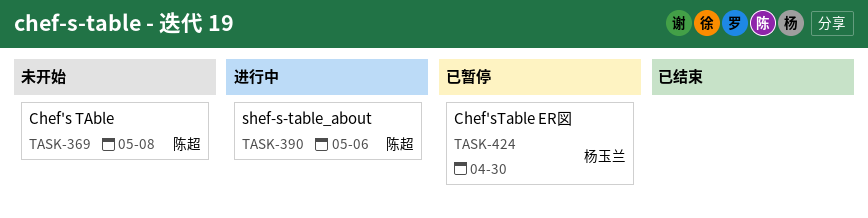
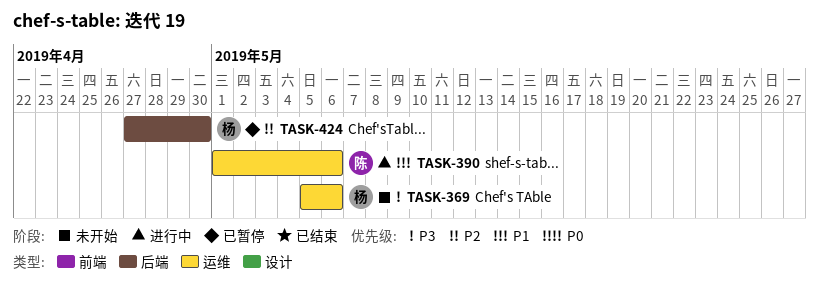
TASK-369, owner: 陈超 -> 杨玉兰
TASK-369, due: May 8 -> May 6

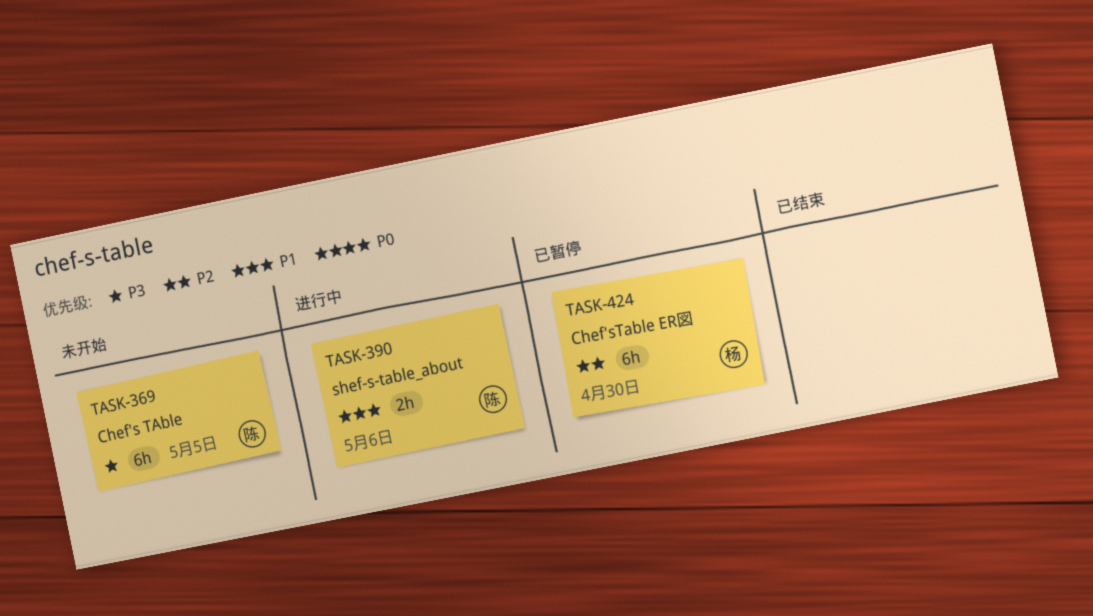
TASK-369, owner: 杨 -> 陈
TASK-369, due: May 6 -> May 5

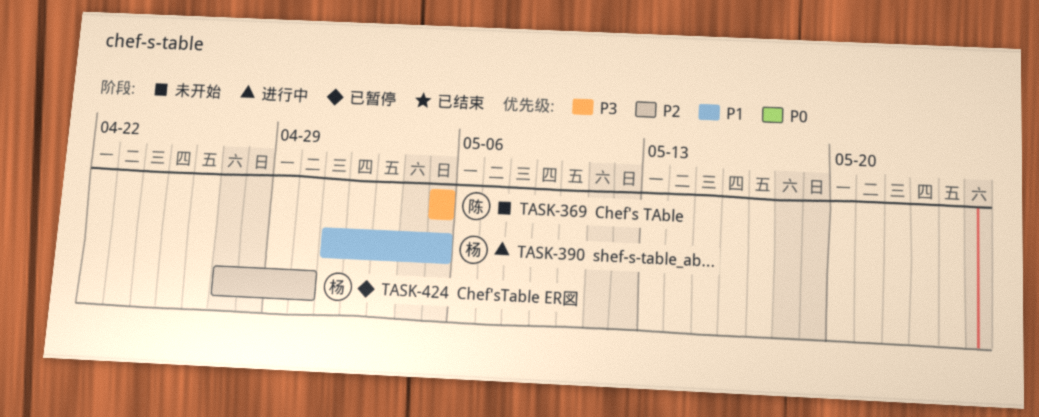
TASK-390, owner: 陈 -> 杨
TASK-390, due: May 6 -> May 5

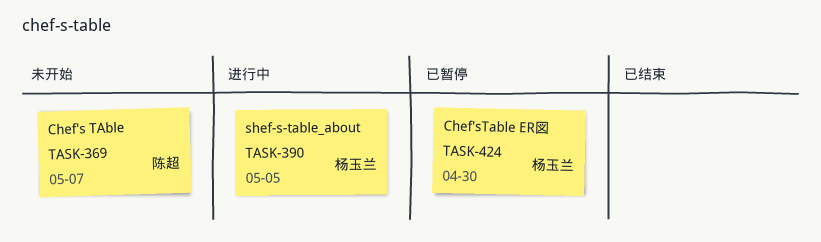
TASK-369, due: May 5 -> May 7

